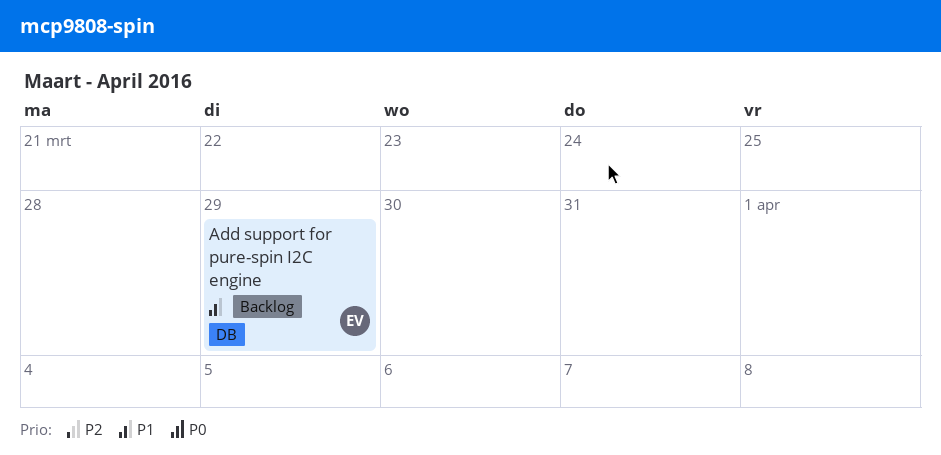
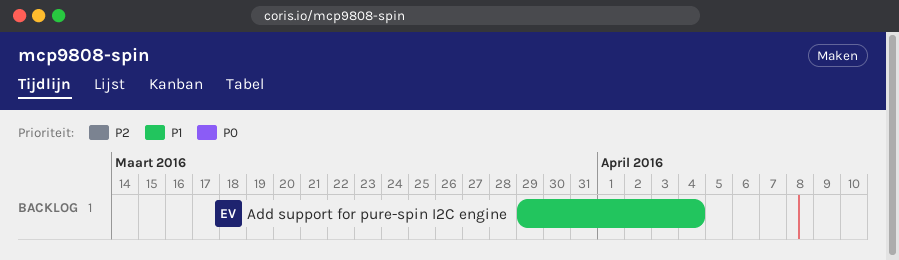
Add support for pure-spin I2C engine, due: Mar 29 -> Apr 4

